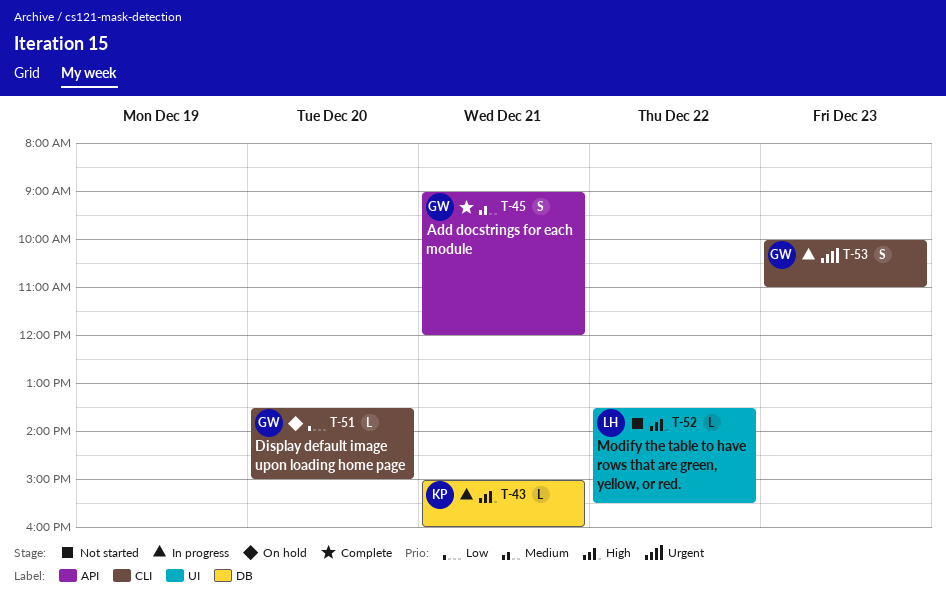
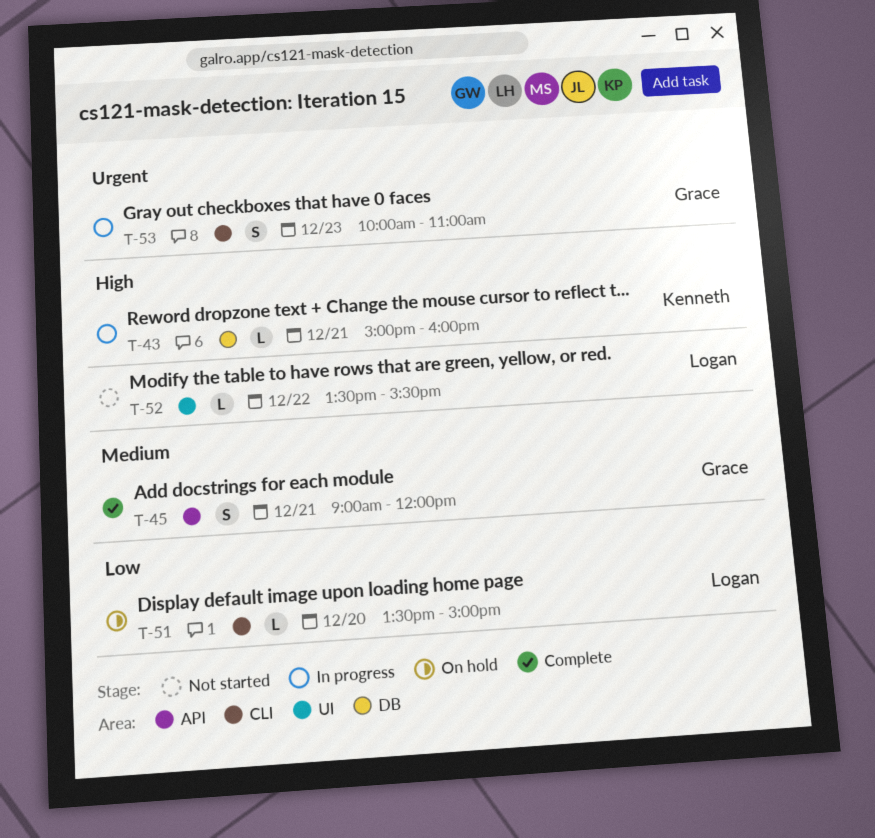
T-51, owner: Grace -> Logan

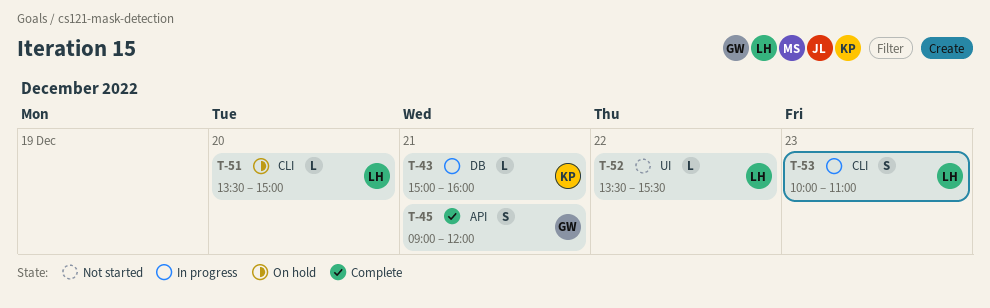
T-53, owner: Grace -> Logan

